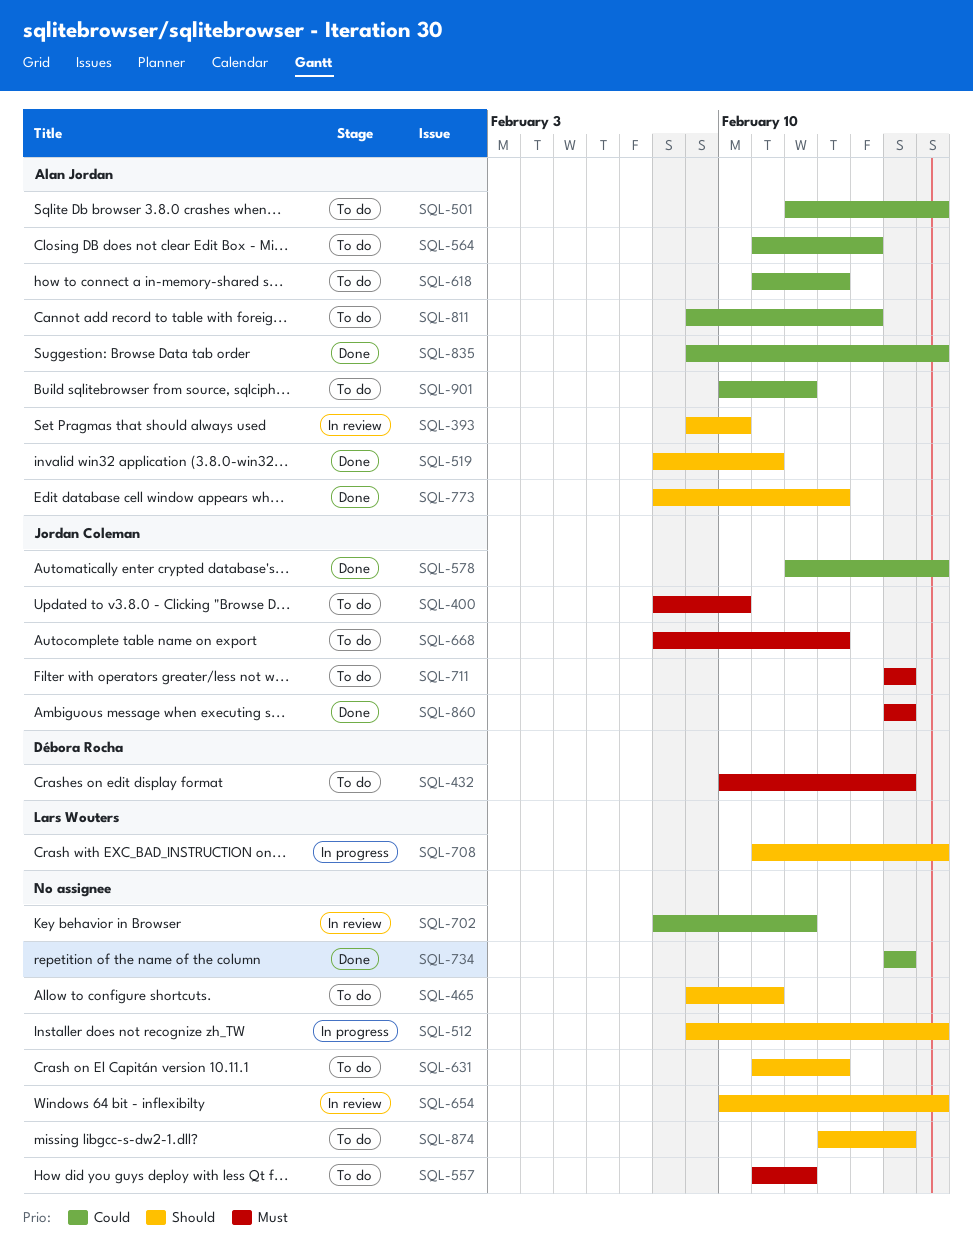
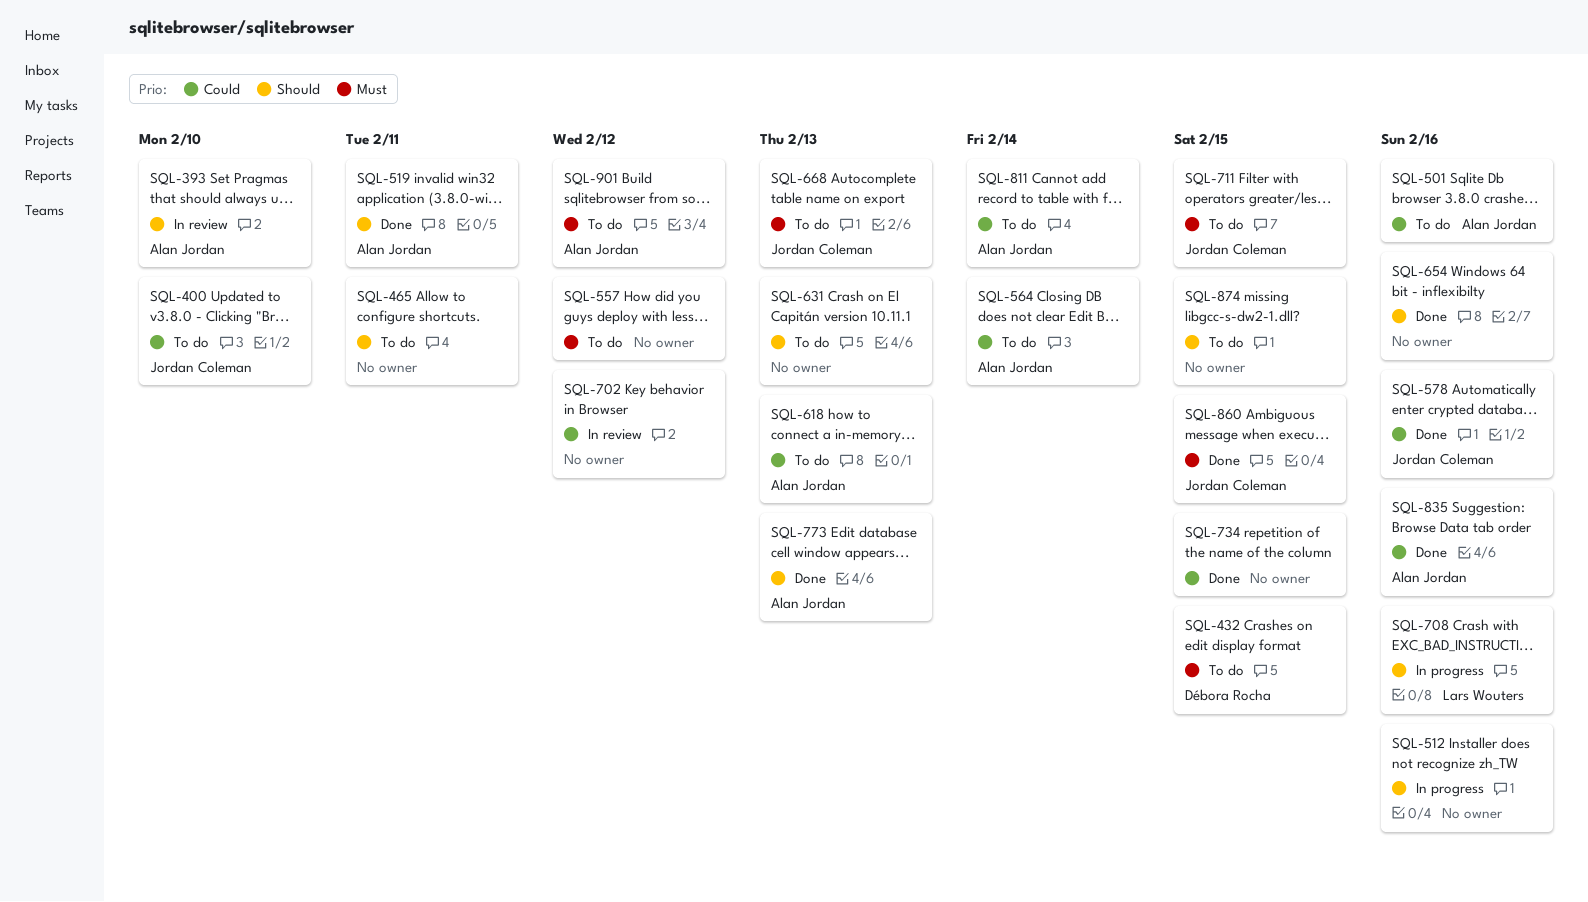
SQL-400, priority: Must -> Could
SQL-654, status: In review -> Done
SQL-901, priority: Could -> Must

